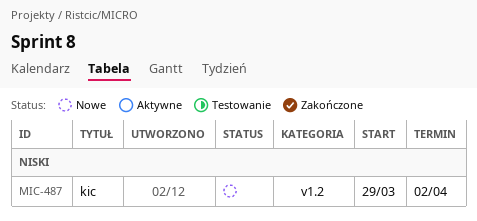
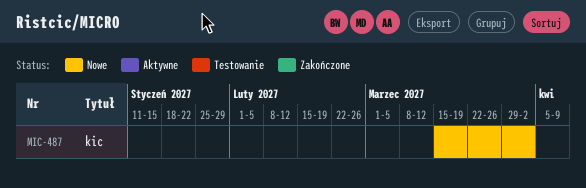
MIC-487, start: Mar 29 -> Mar 15

